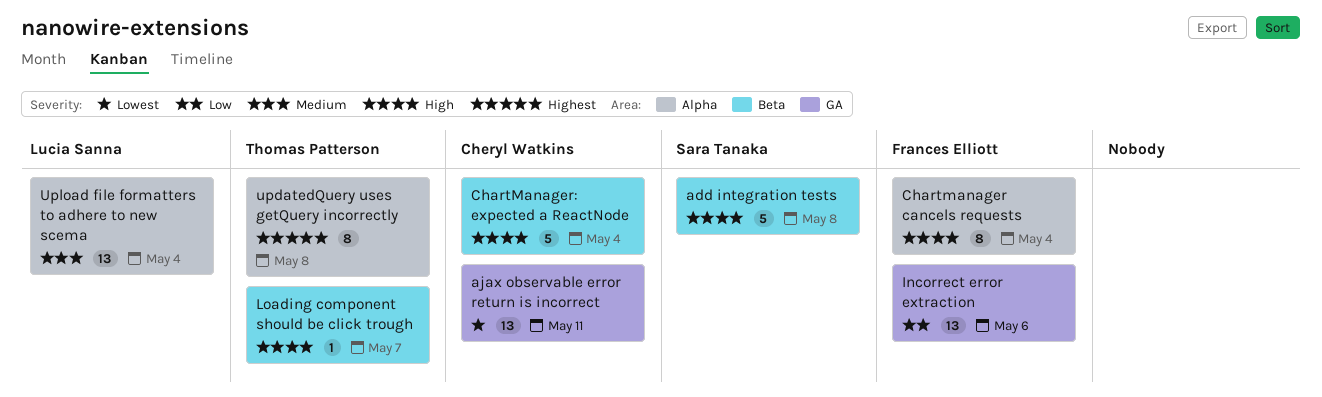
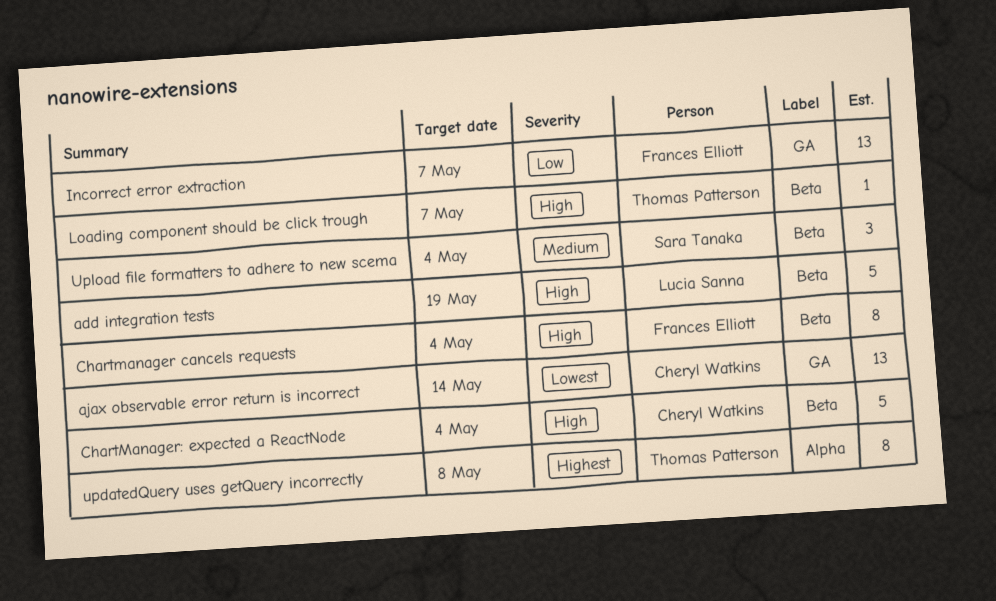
add integration tests, owner: Sara Tanaka -> Lucia Sanna
add integration tests, due: May 8 -> May 19
ajax observable error return is incorrect, due: May 11 -> May 14
Chartmanager cancels requests, label: Alpha -> Beta
Incorrect error extraction, due: May 6 -> May 7
Upload file formatters to adhere to new scema, owner: Lucia Sanna -> Sara Tanaka
Upload file formatters to adhere to new scema, label: Alpha -> Beta
Upload file formatters to adhere to new scema, estimate: 13 -> 3

